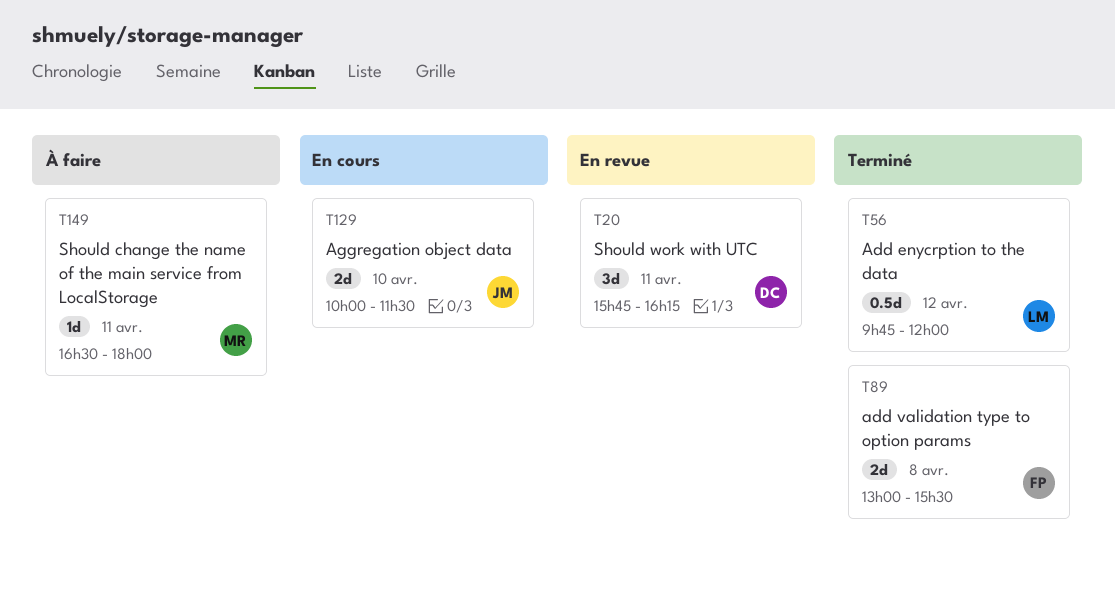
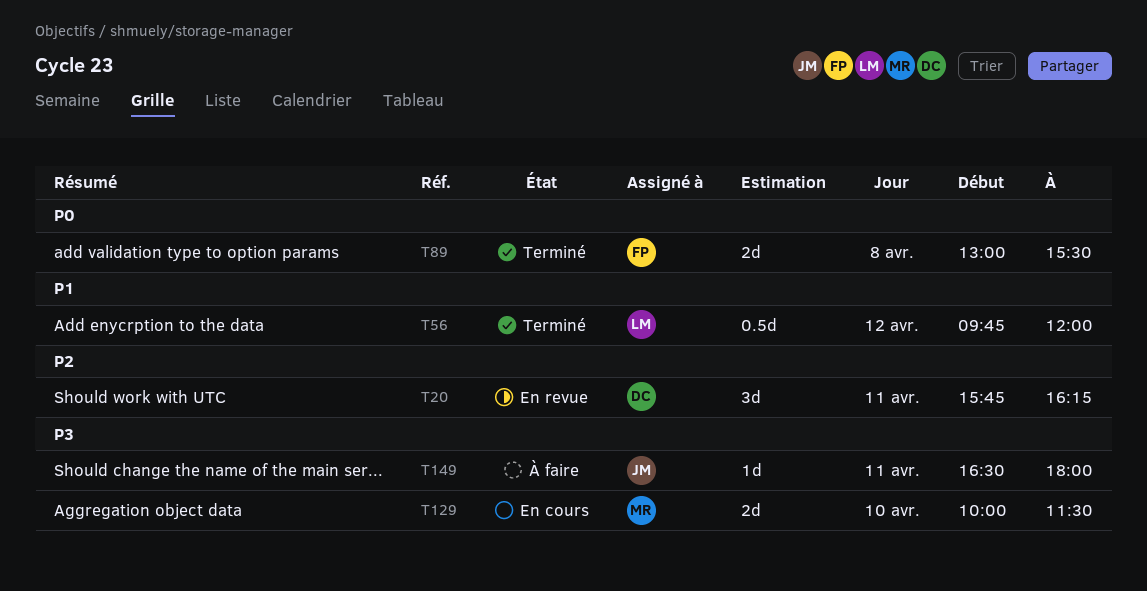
T129, owner: JM -> MR
T149, owner: MR -> JM

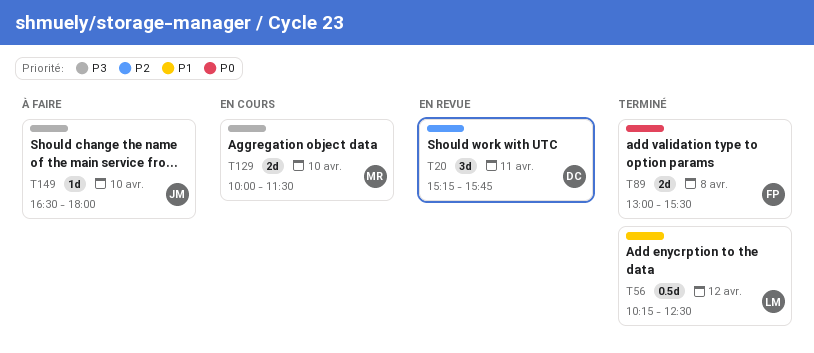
T20, begins: 15:45 -> 15:15
T20, ends: 16:15 -> 15:45
T56, begins: 09:45 -> 10:15
T56, ends: 12:00 -> 12:30
T149, day: Apr 11 -> Apr 10

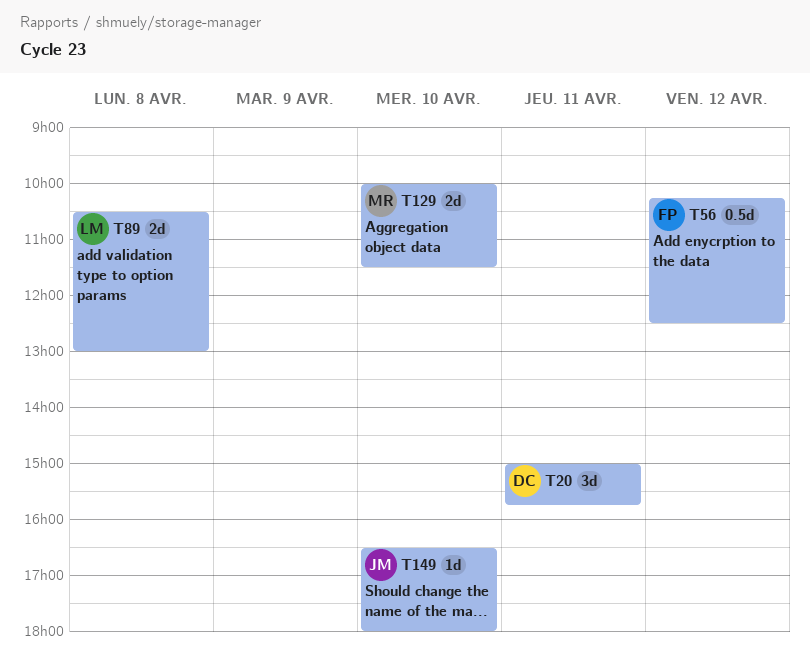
T20, begins: 15:15 -> 15:00
T56, owner: LM -> FP
T89, owner: FP -> LM
T89, begins: 13:00 -> 10:30
T89, ends: 15:30 -> 13:00

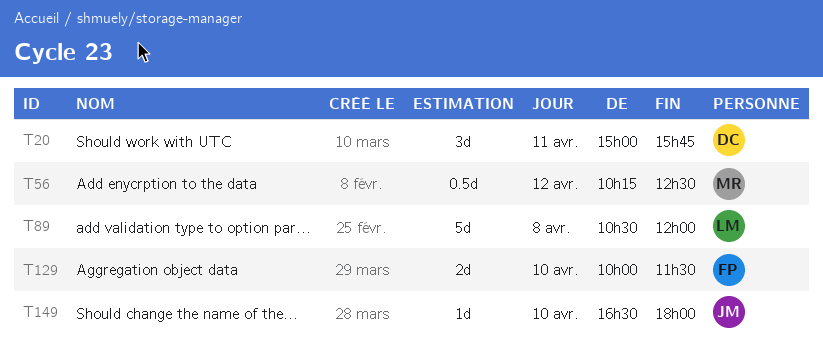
T56, owner: FP -> MR
T89, estimate: 2d -> 5d
T89, ends: 13:00 -> 12:00
T129, owner: MR -> FP

